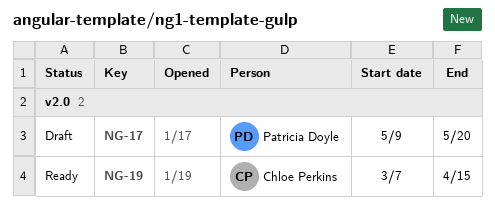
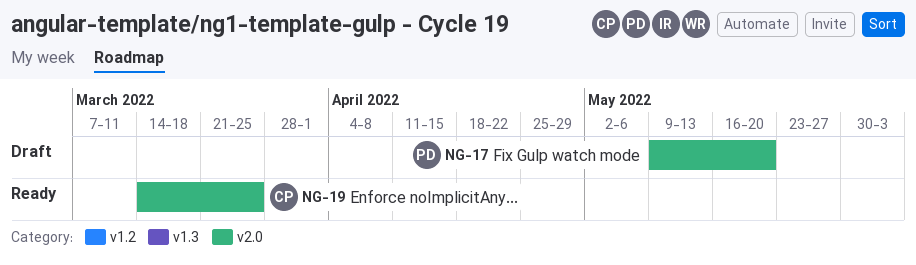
NG-19, start: Mar 7 -> Mar 14
NG-19, due: Apr 15 -> Mar 25

